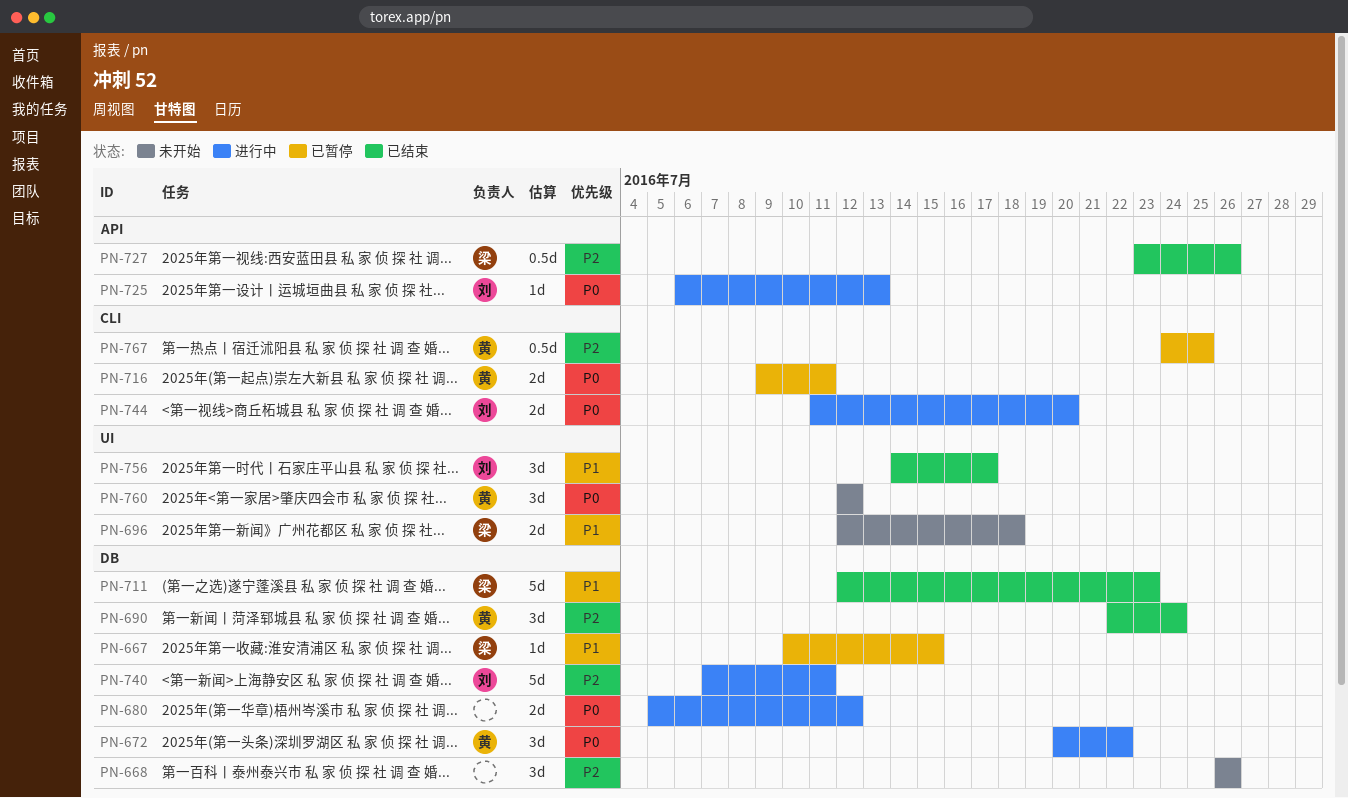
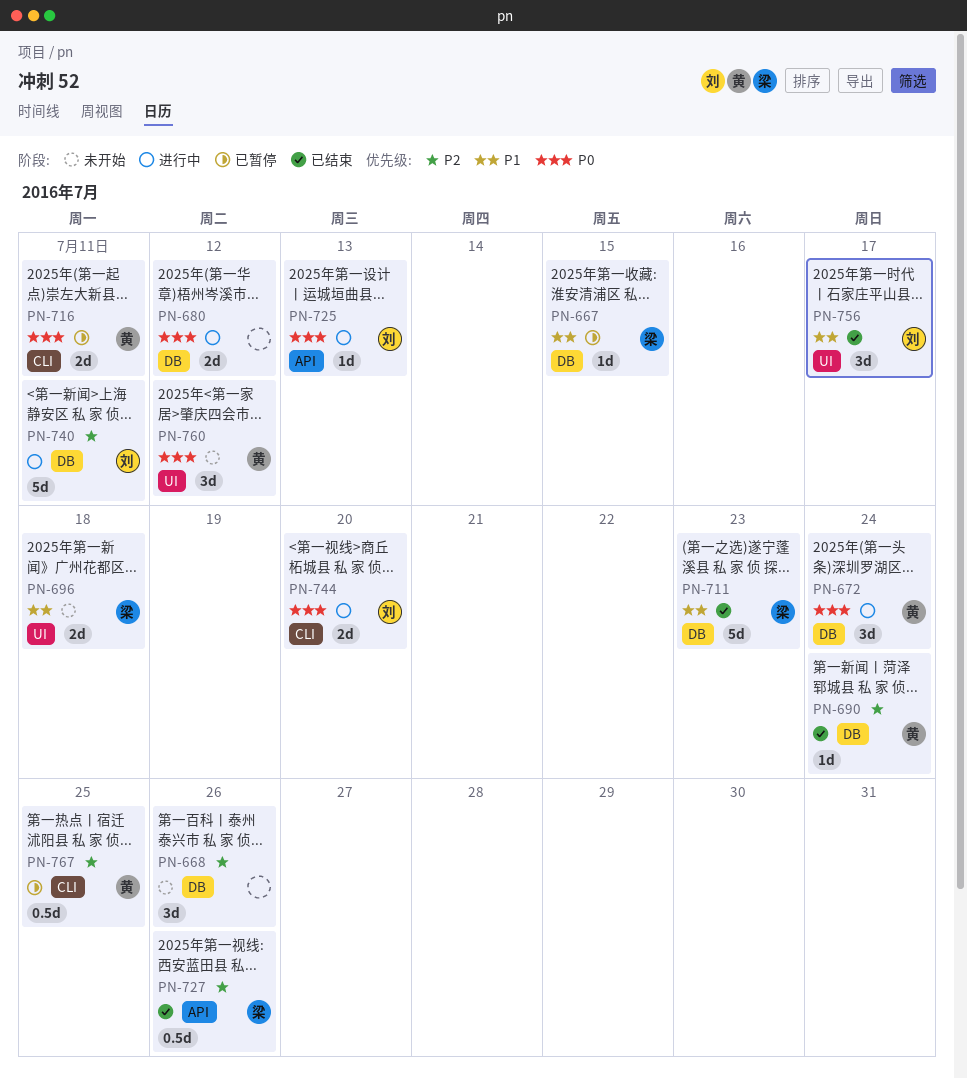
PN-672, due: Jul 22 -> Jul 24
PN-690, estimate: 3d -> 1d

